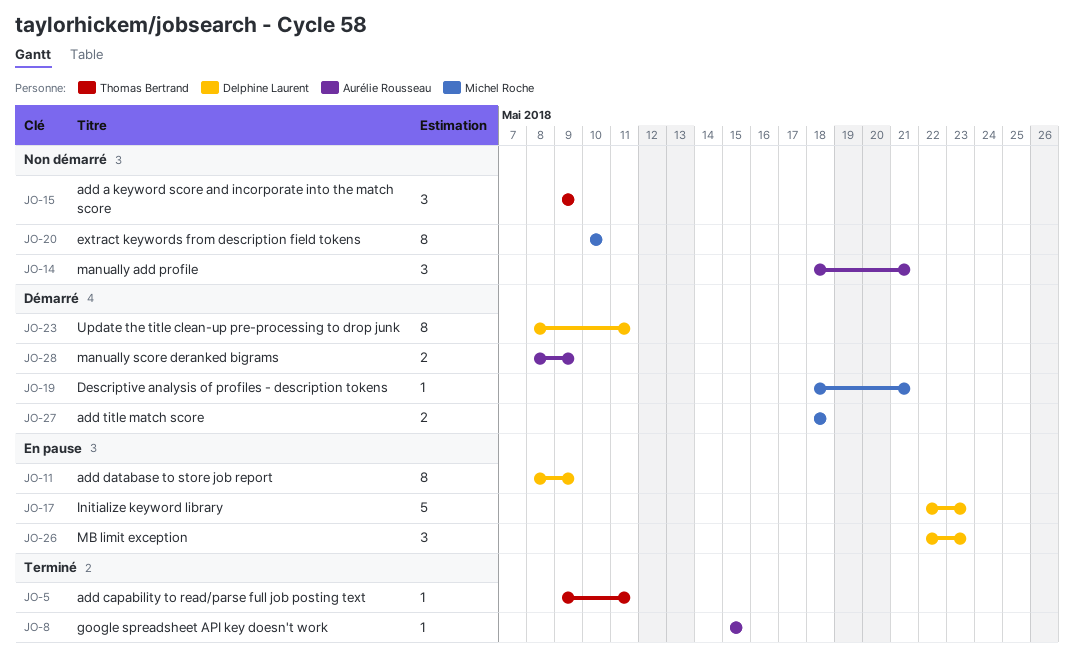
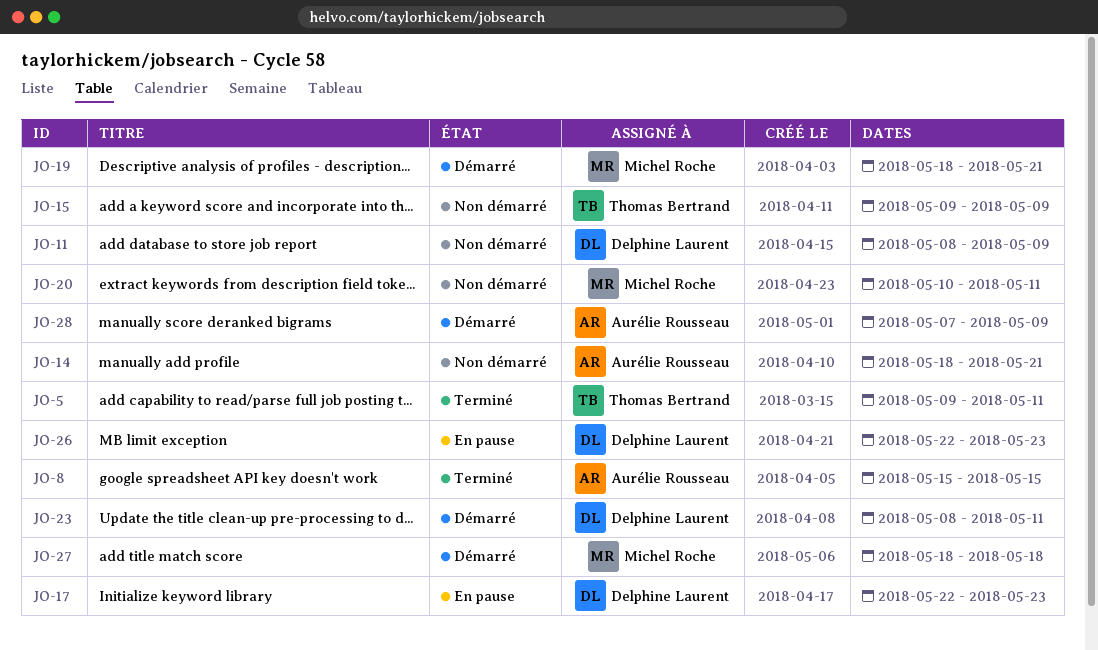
JO-11, status: En pause -> Non démarré
JO-20, due: May 10 -> May 11
JO-28, start: May 8 -> May 7

